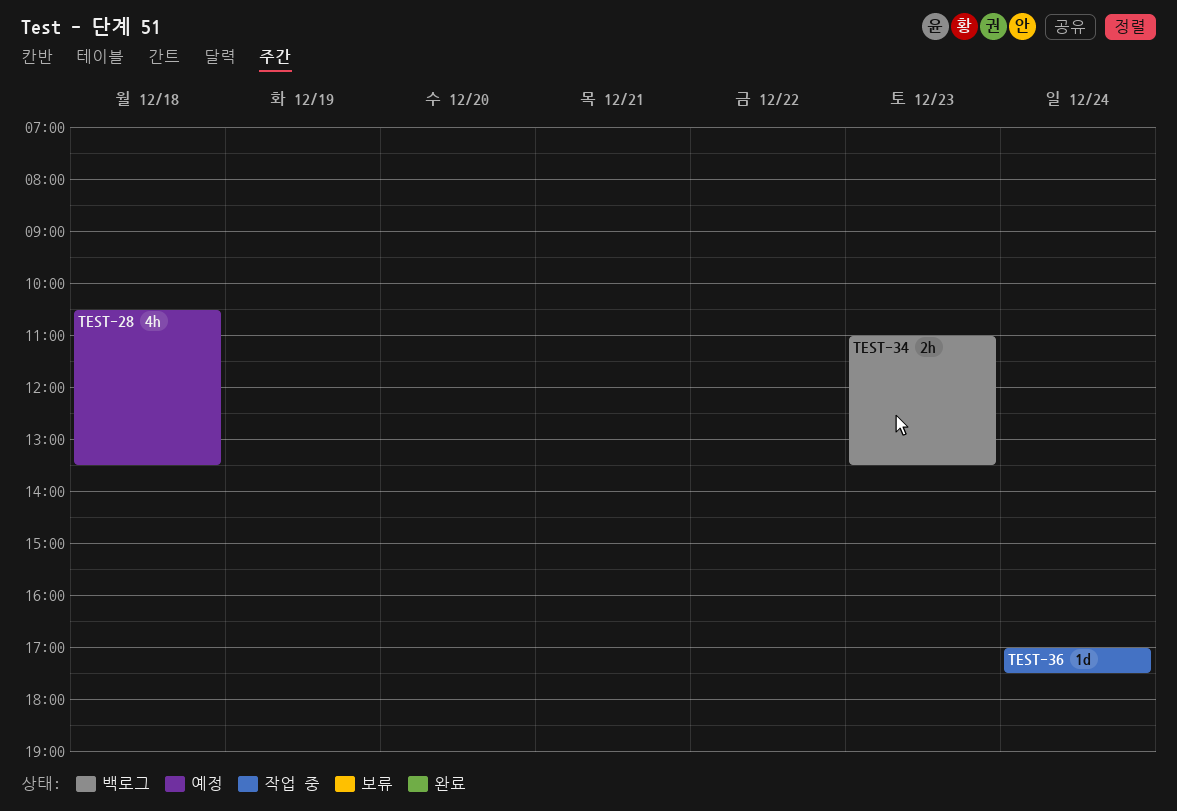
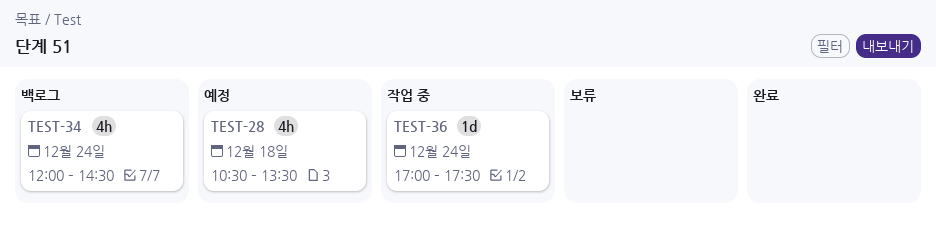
TEST-34, estimate: 2h -> 4h
TEST-34, day: Dec 23 -> Dec 24
TEST-34, begins: 11:00 -> 12:00
TEST-34, ends: 13:30 -> 14:30

